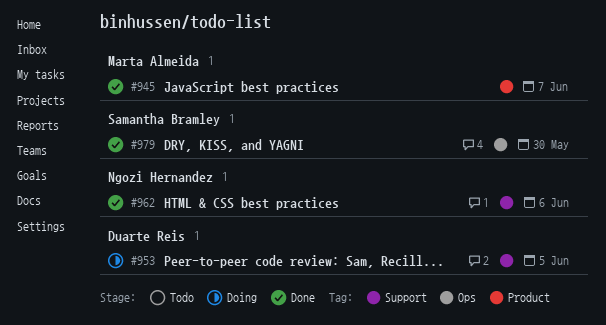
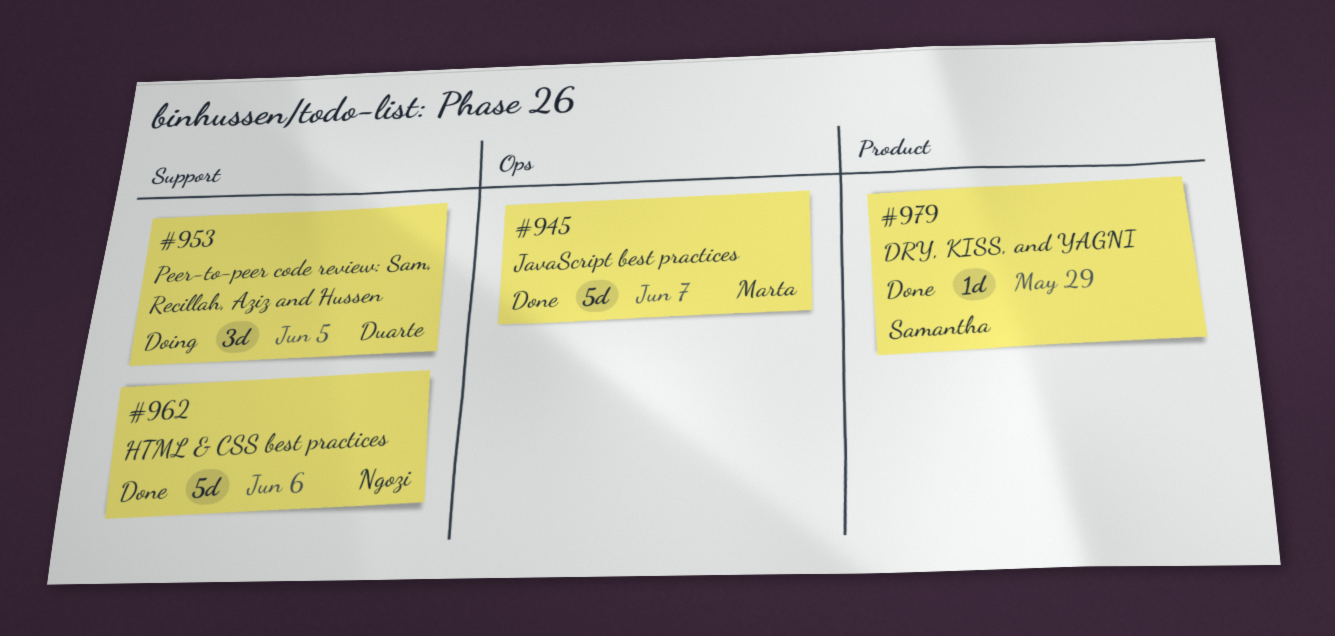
#945, label: Product -> Ops
#979, label: Ops -> Product
#979, due: May 30 -> May 29

